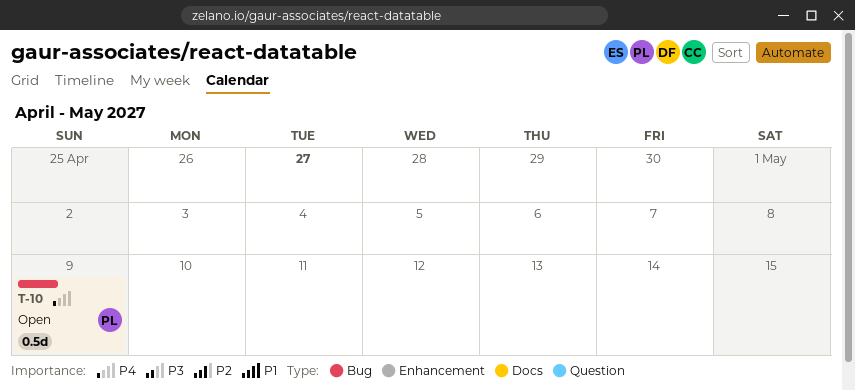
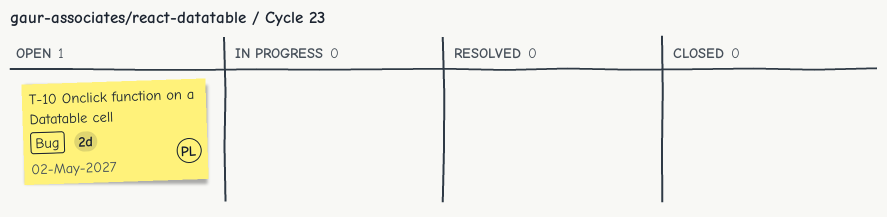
T-10, estimate: 0.5d -> 2d
T-10, due: May 9 -> May 2

